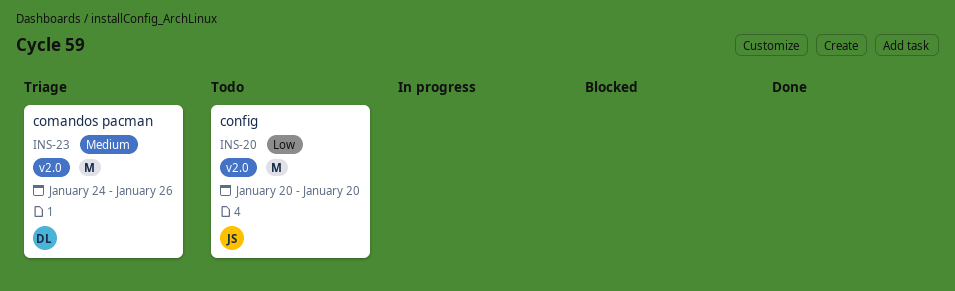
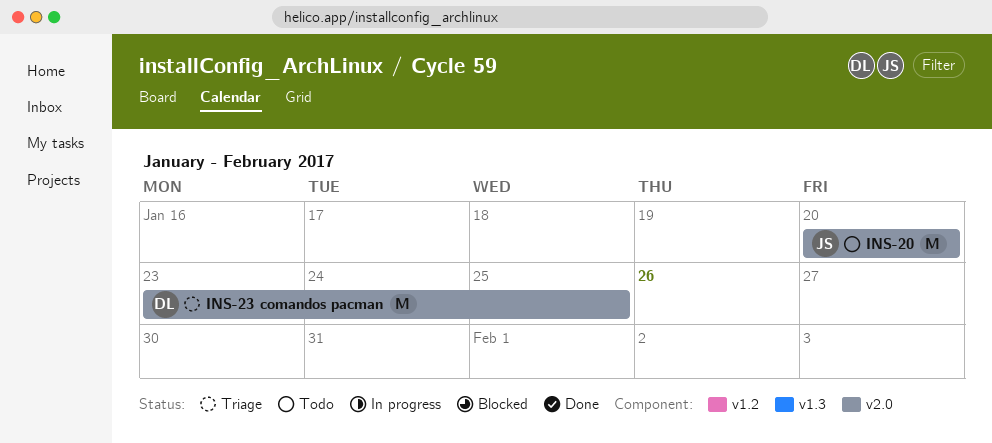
INS-23, start: Jan 24 -> Jan 23
INS-23, due: Jan 26 -> Jan 25

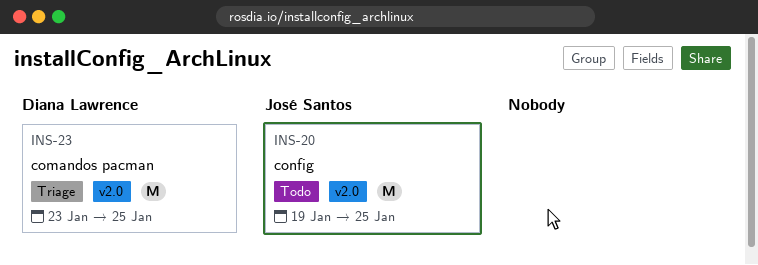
INS-20, start: Jan 20 -> Jan 19
INS-20, due: Jan 20 -> Jan 25

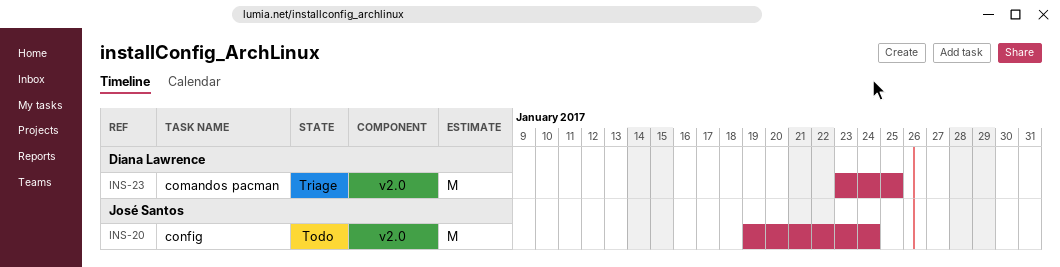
INS-20, due: Jan 25 -> Jan 24

